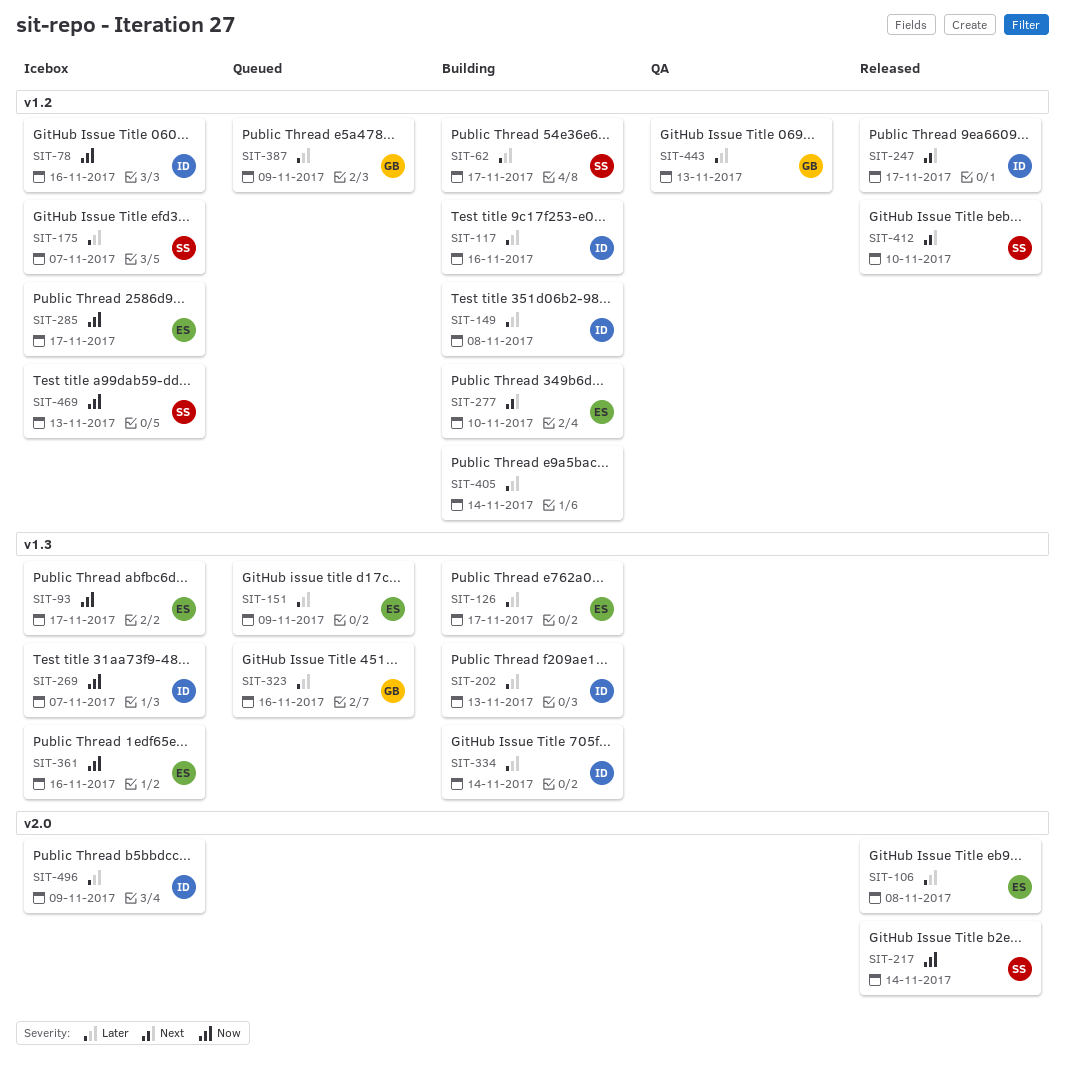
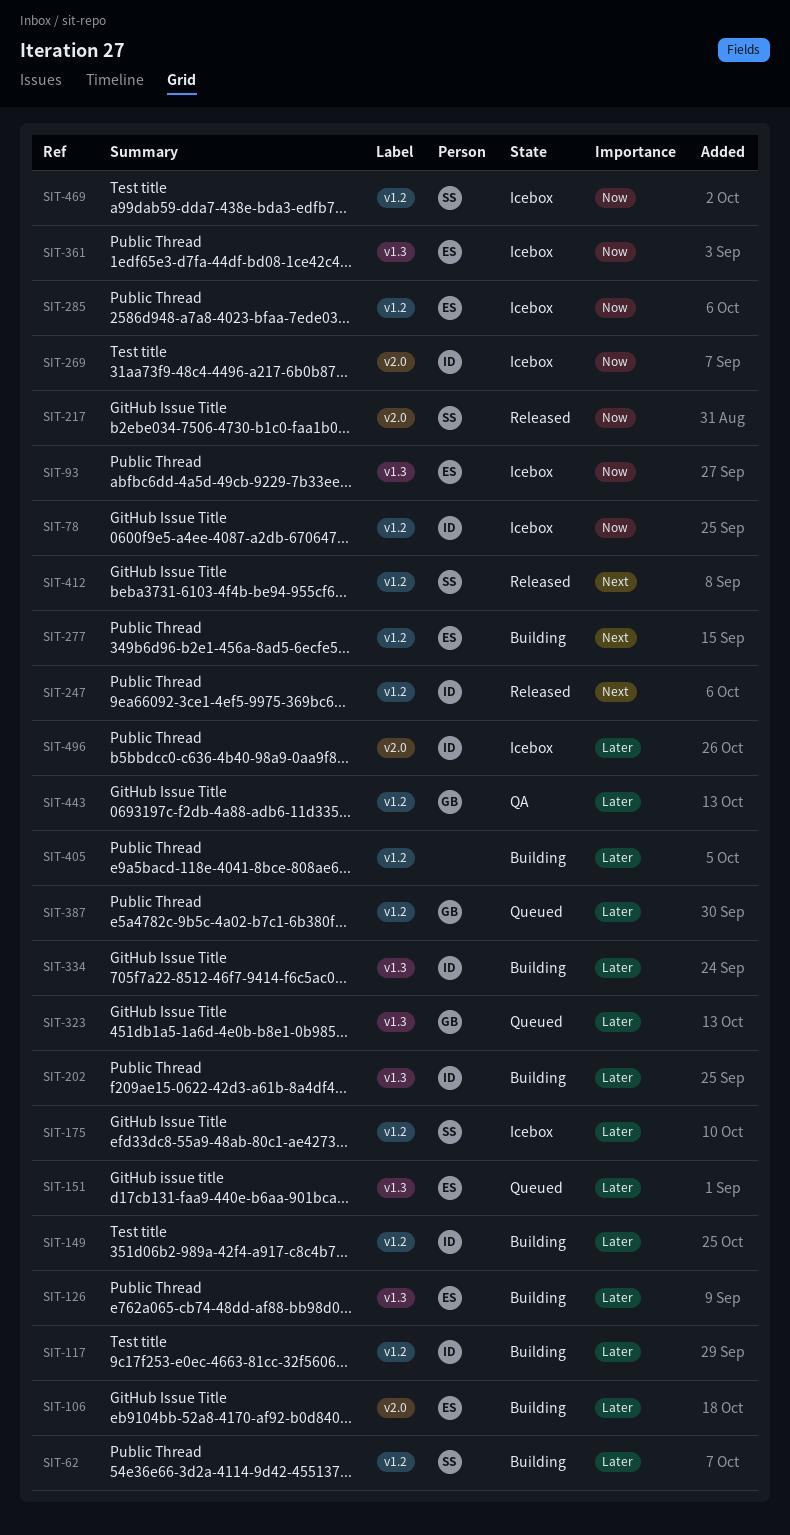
SIT-106, status: Released -> Building
SIT-269, label: v1.3 -> v2.0

